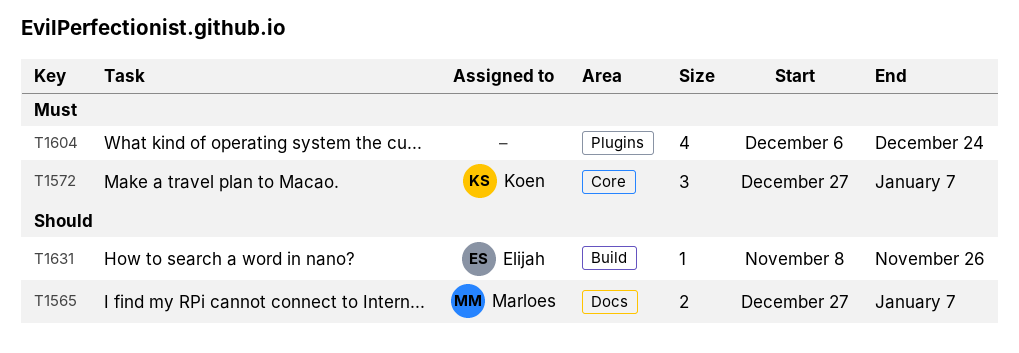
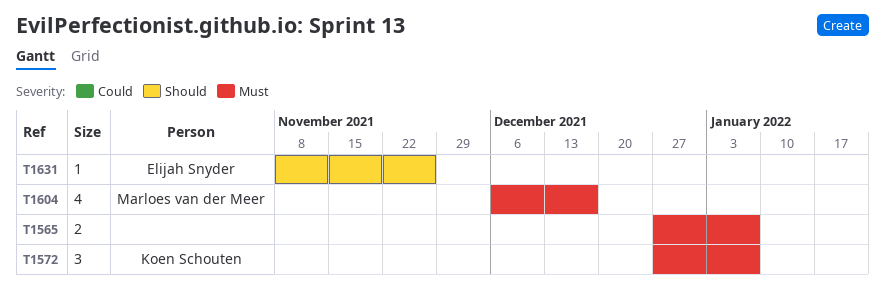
T1565, owner: Marloes van der Meer -> none
T1565, priority: Should -> Must
T1604, owner: none -> Marloes van der Meer
T1604, due: Dec 24 -> Dec 17

